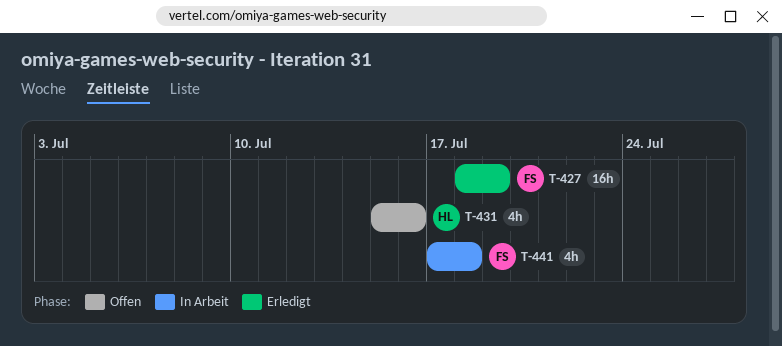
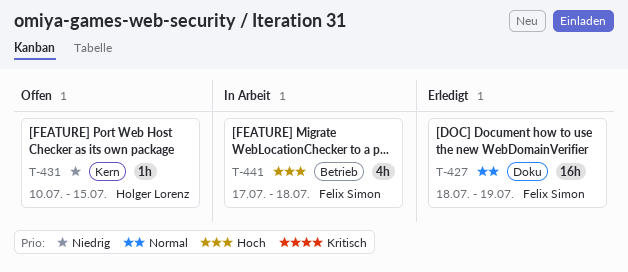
T-431, estimate: 4h -> 1h
T-431, start: Jul 15 -> Jul 10
T-431, due: Jul 16 -> Jul 15

